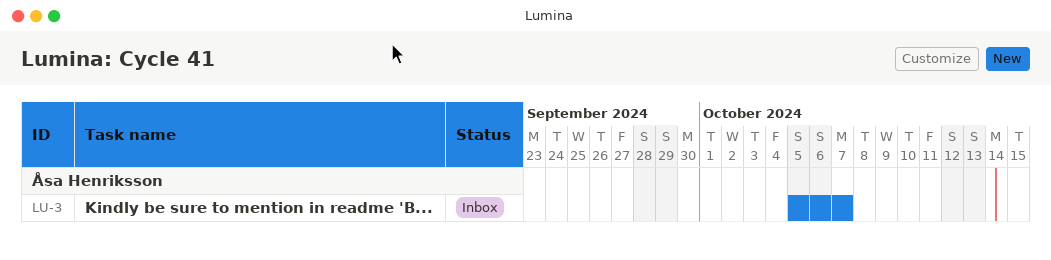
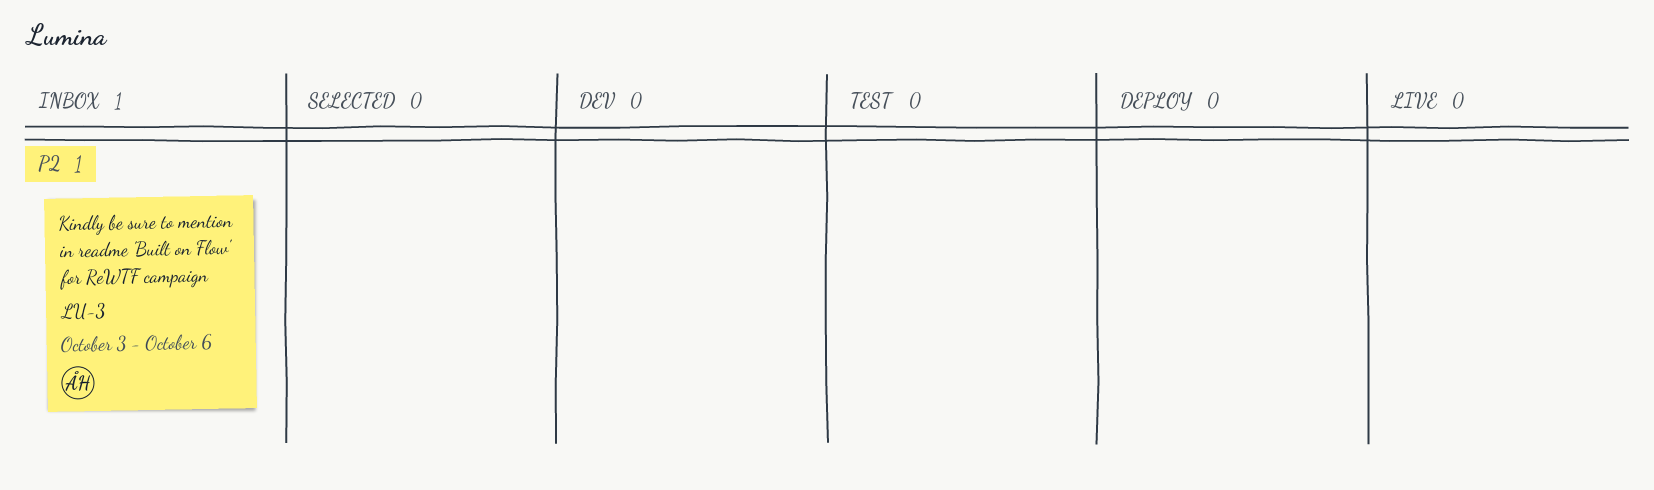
LU-3, start: Oct 5 -> Oct 3
LU-3, due: Oct 7 -> Oct 6

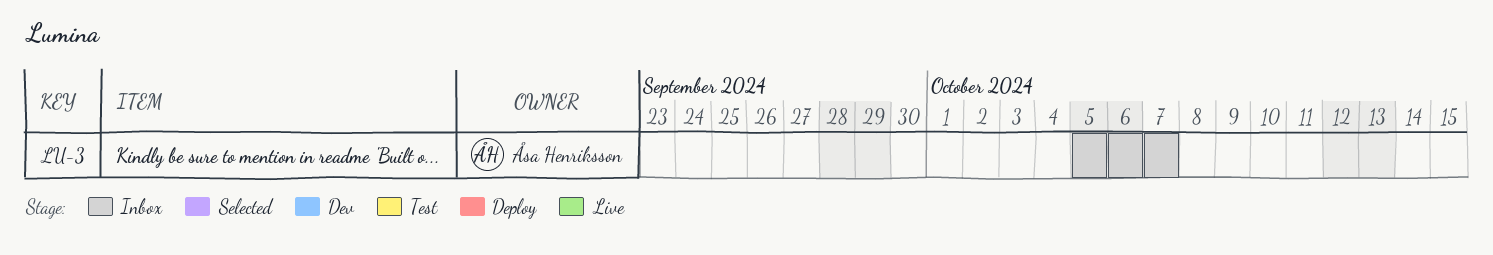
LU-3, start: Oct 3 -> Oct 5
LU-3, due: Oct 6 -> Oct 7

